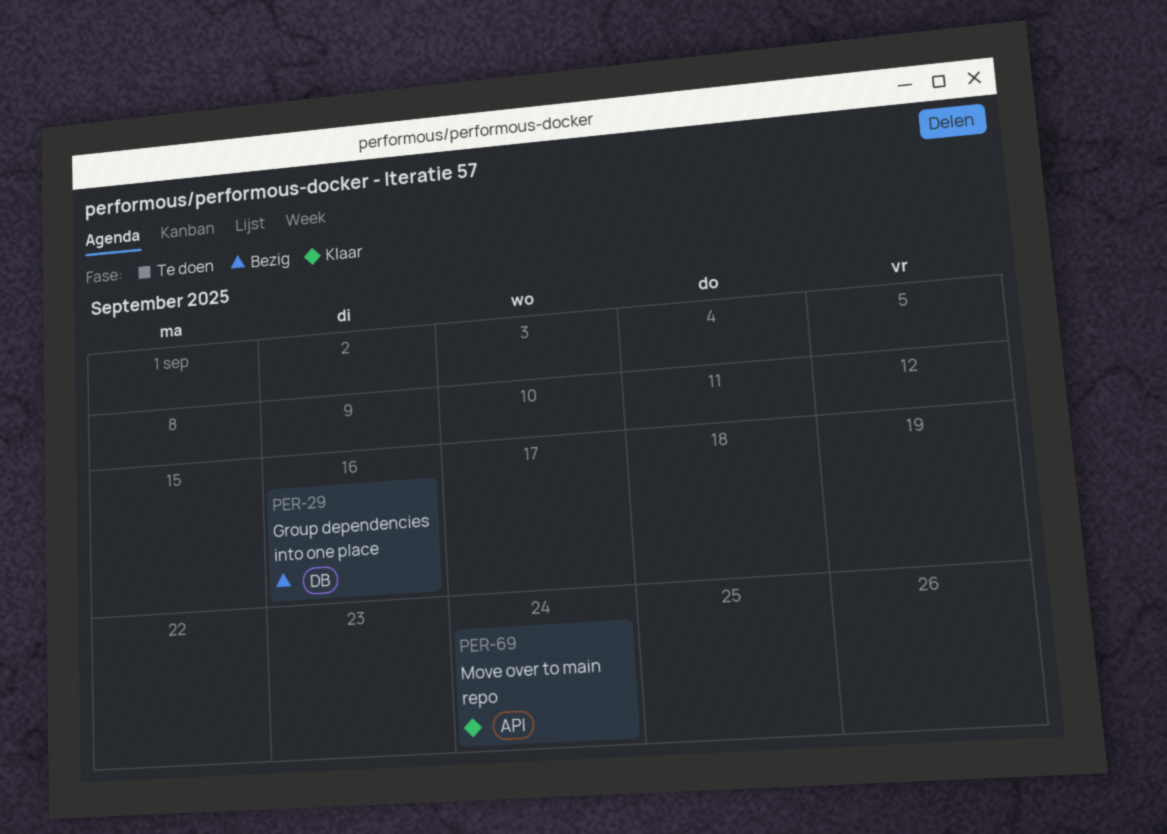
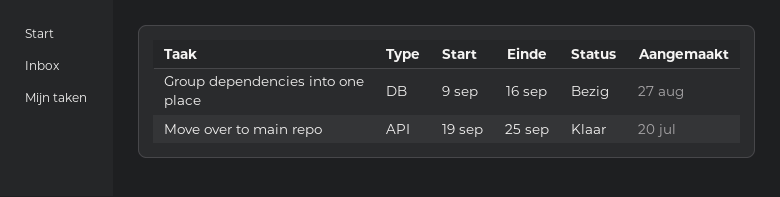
Move over to main repo, due: Sep 24 -> Sep 25

